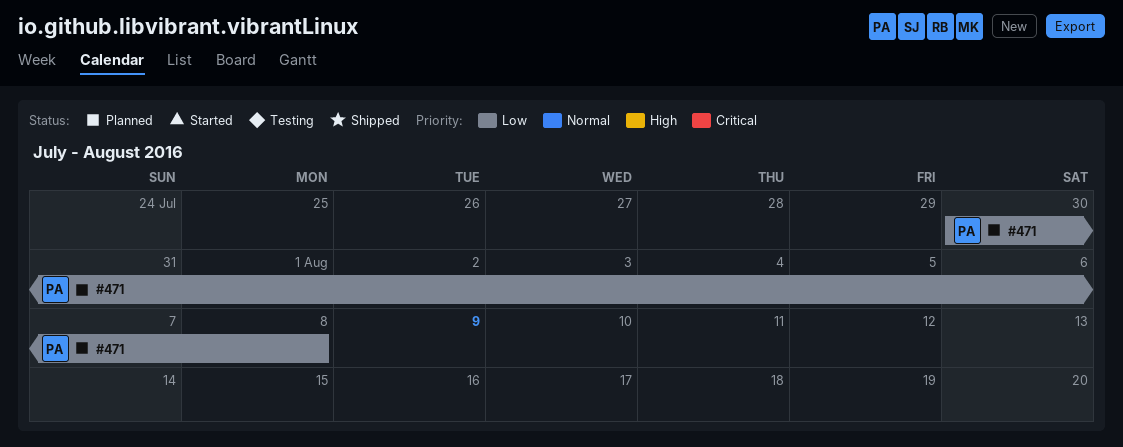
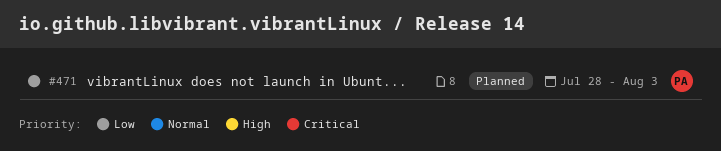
#471, start: Jul 30 -> Jul 28
#471, due: Aug 8 -> Aug 3

